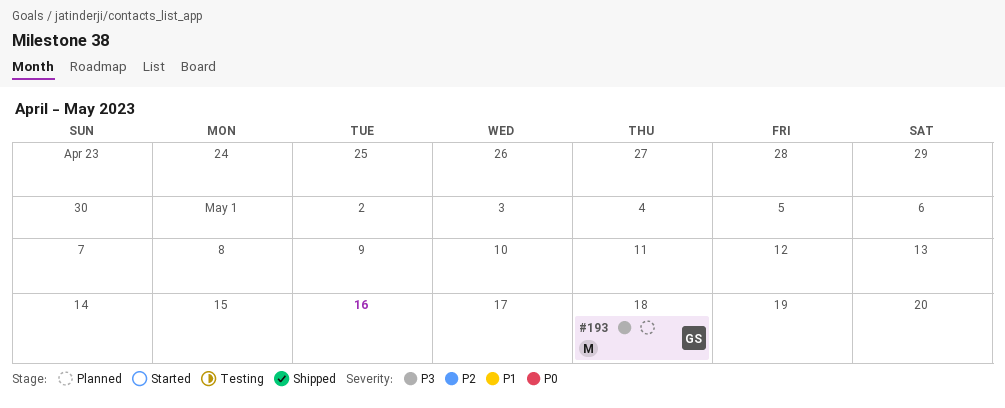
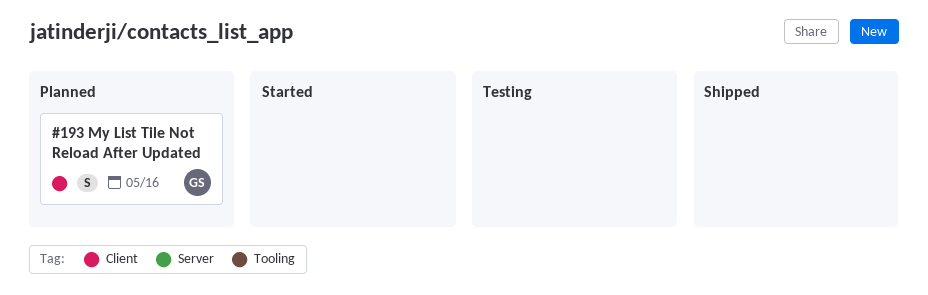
#193, estimate: M -> S
#193, due: May 18 -> May 16

